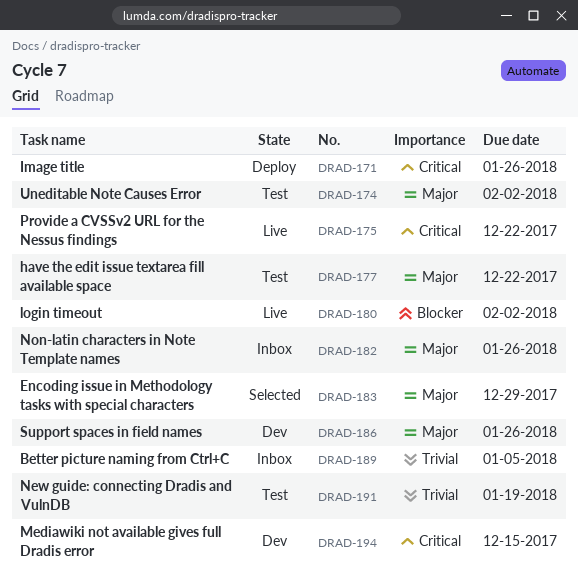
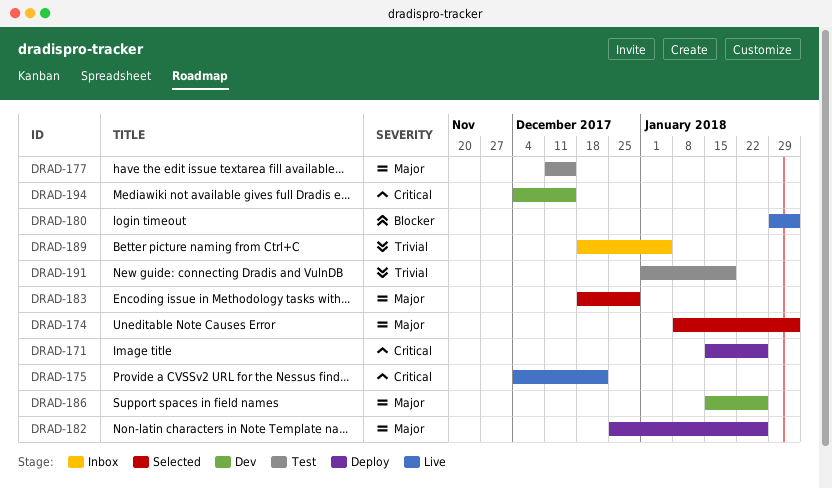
DRAD-174, status: Test -> Selected
DRAD-177, due: Dec 22 -> Dec 15
DRAD-182, status: Inbox -> Deploy

